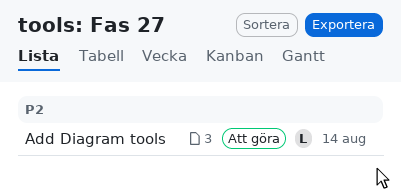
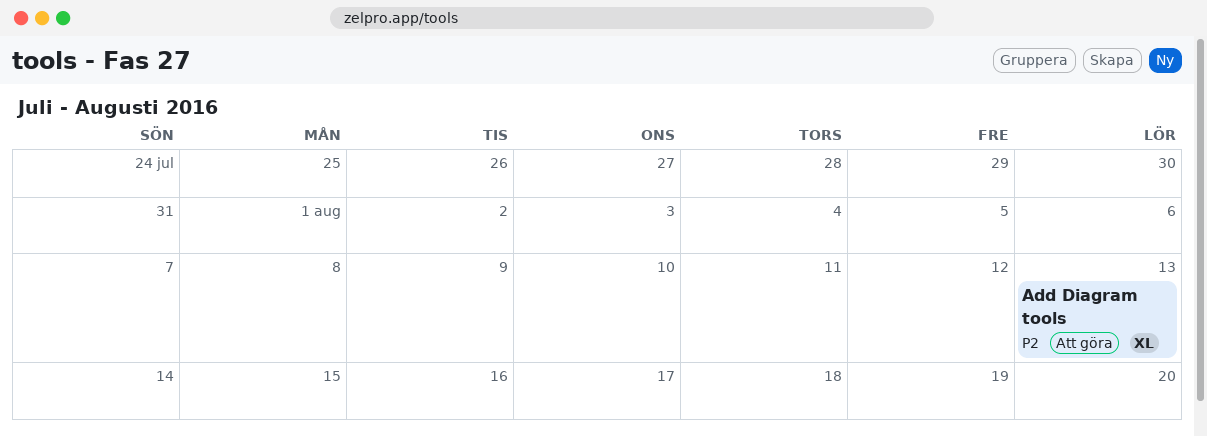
Add Diagram tools, estimate: L -> XL
Add Diagram tools, due: Aug 14 -> Aug 13

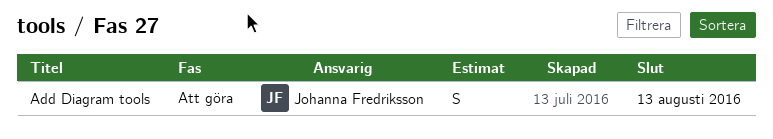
Add Diagram tools, estimate: XL -> S

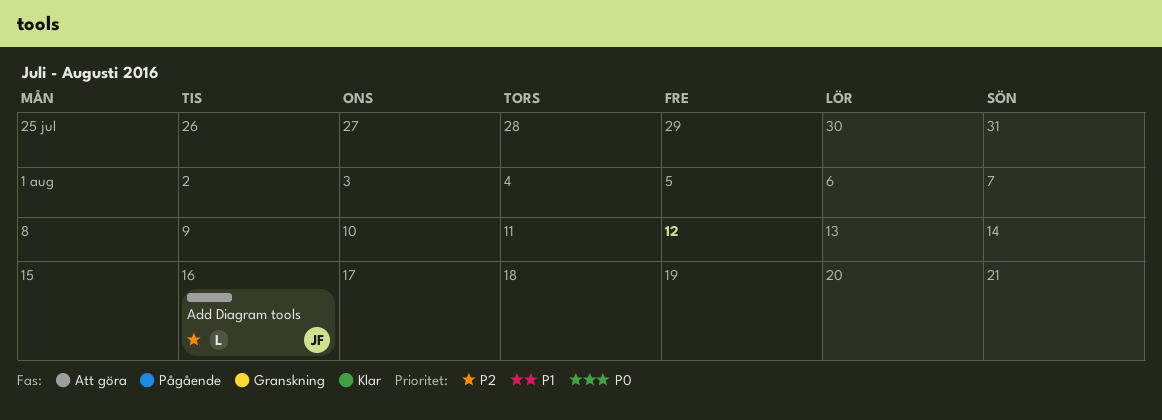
Add Diagram tools, estimate: S -> L
Add Diagram tools, due: Aug 13 -> Aug 16

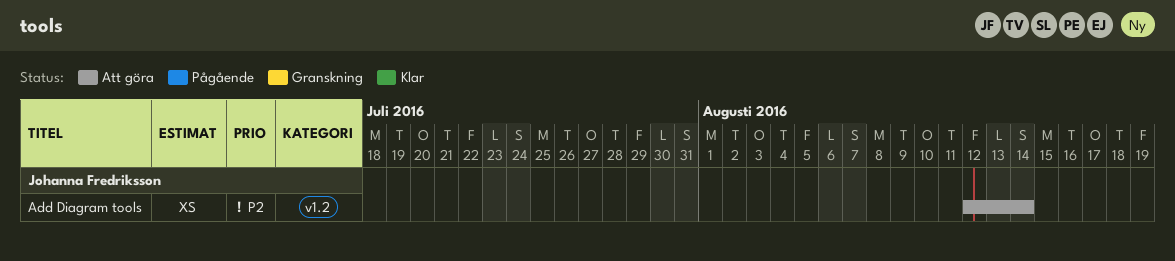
Add Diagram tools, estimate: L -> XS
Add Diagram tools, due: Aug 16 -> Aug 14

